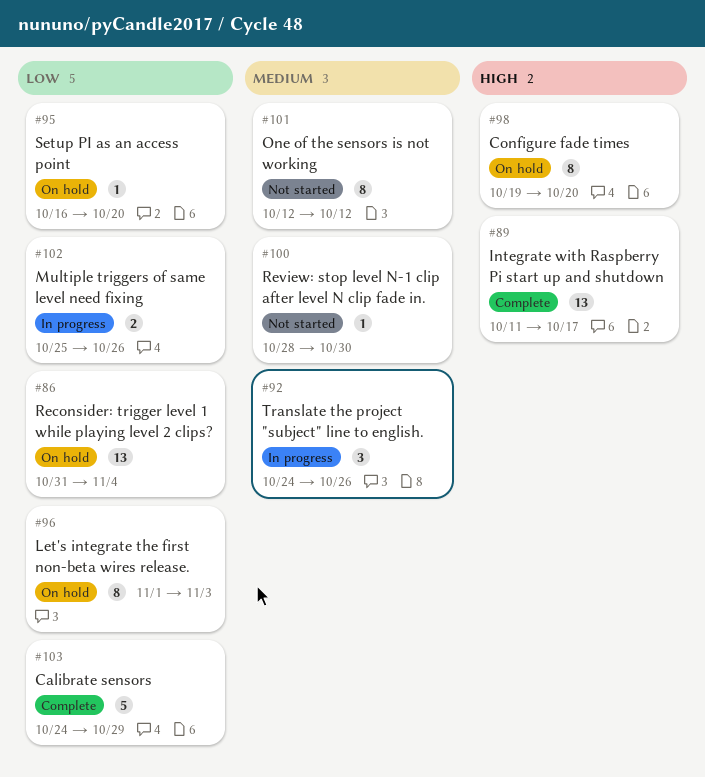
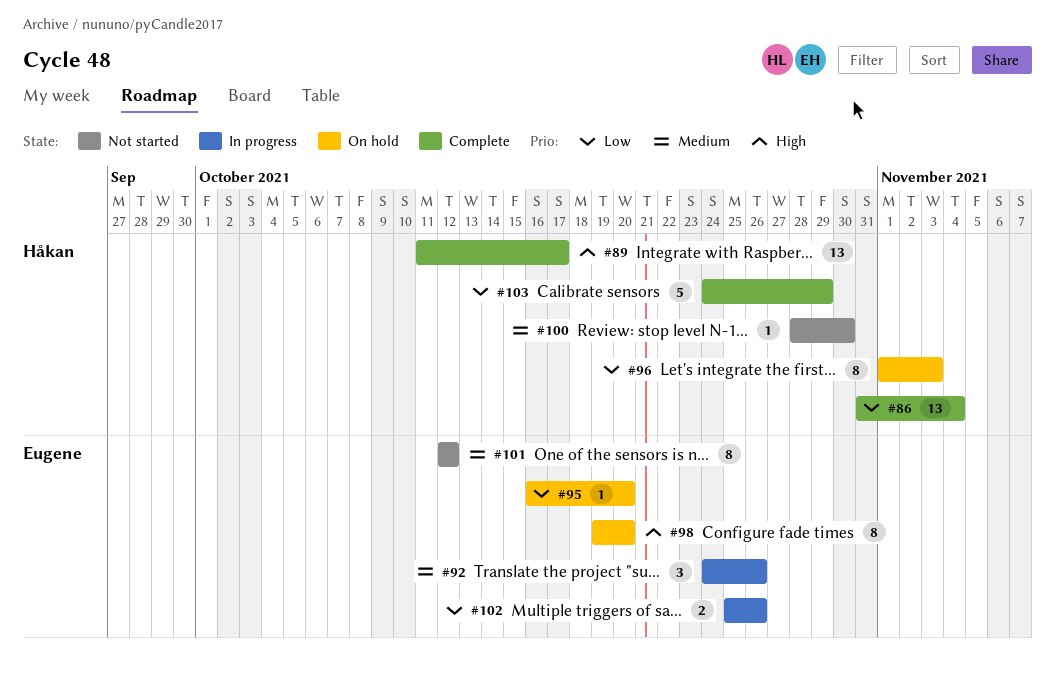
#86, status: On hold -> Complete

